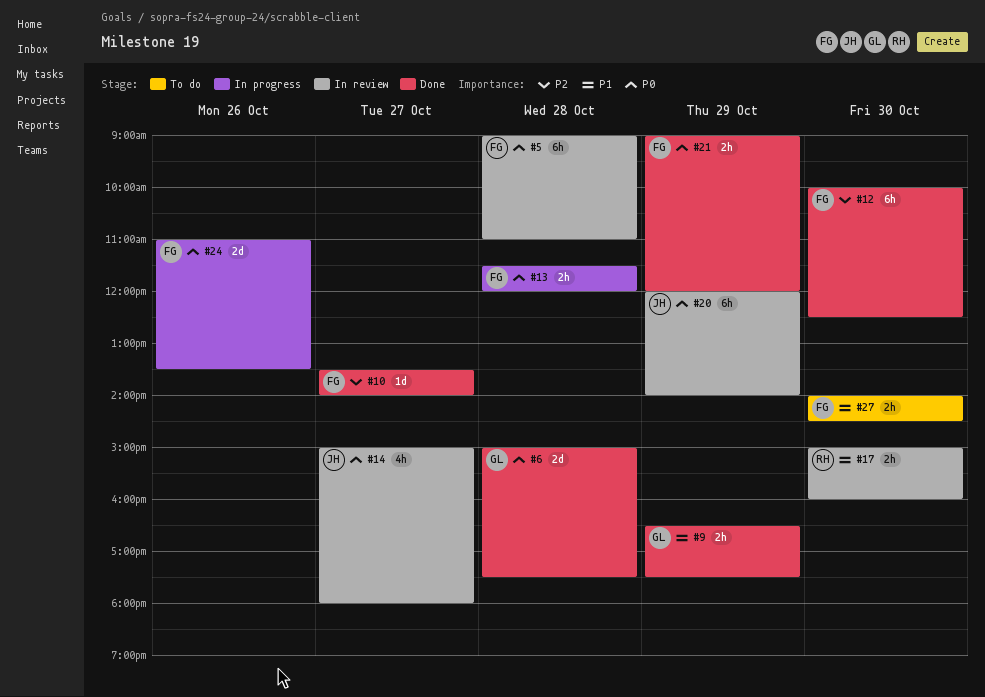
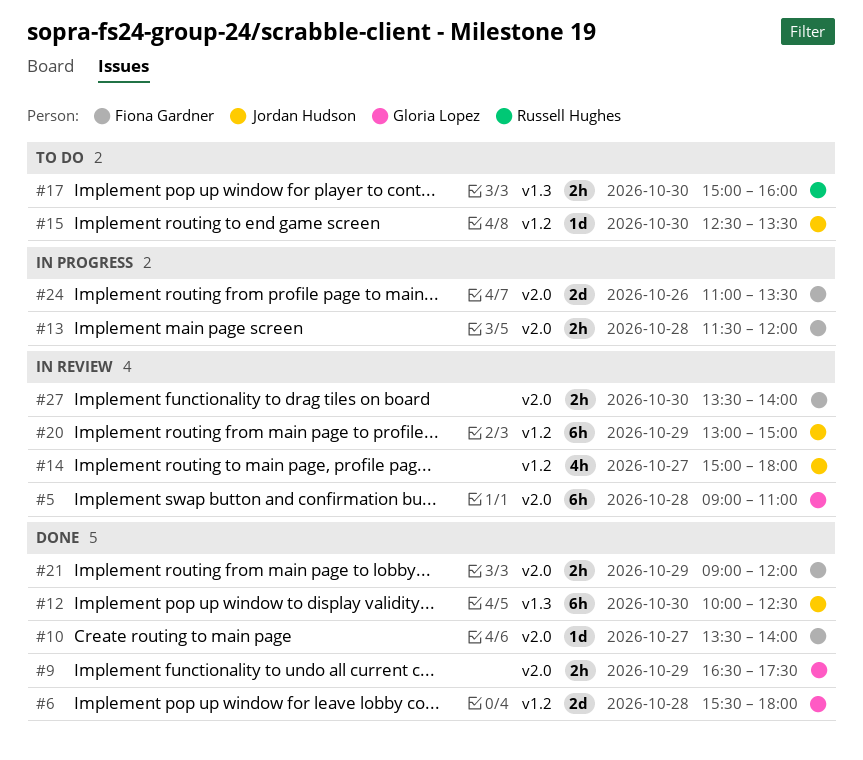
#5, owner: Fiona Gardner -> Gloria Lopez
#6, begins: 15:00 -> 15:30
#6, ends: 17:30 -> 18:00
#12, owner: Fiona Gardner -> Jordan Hudson
#15: none -> present
#17, status: In review -> To do
#20, begins: 12:00 -> 13:00
#20, ends: 14:00 -> 15:00
#27, status: To do -> In review
#27, begins: 14:00 -> 13:30
#27, ends: 14:30 -> 14:00

